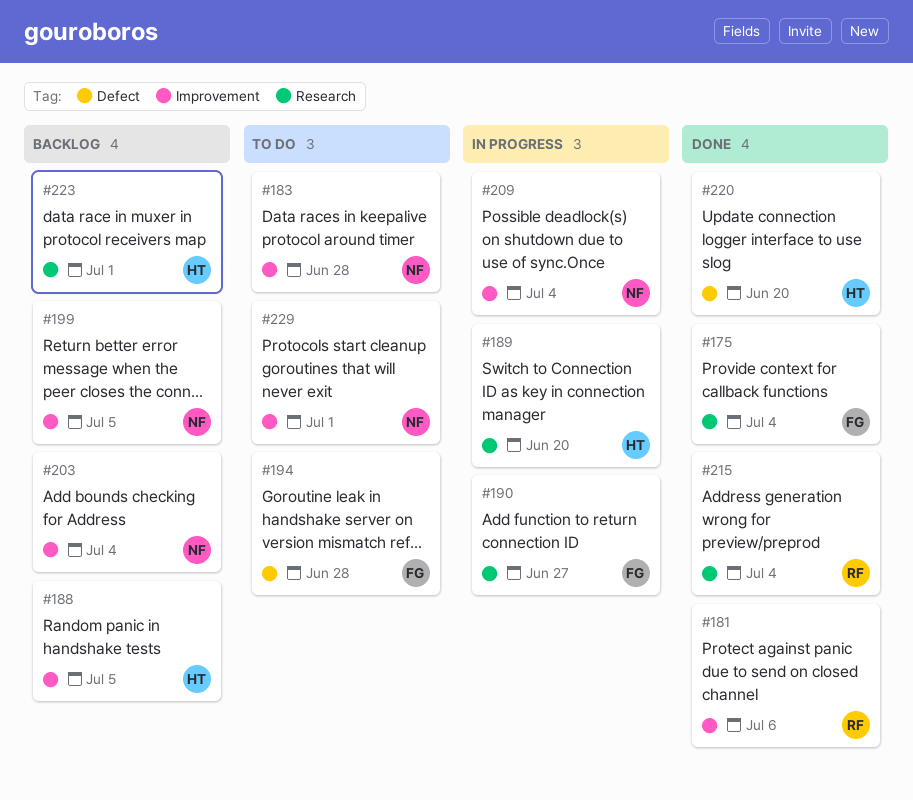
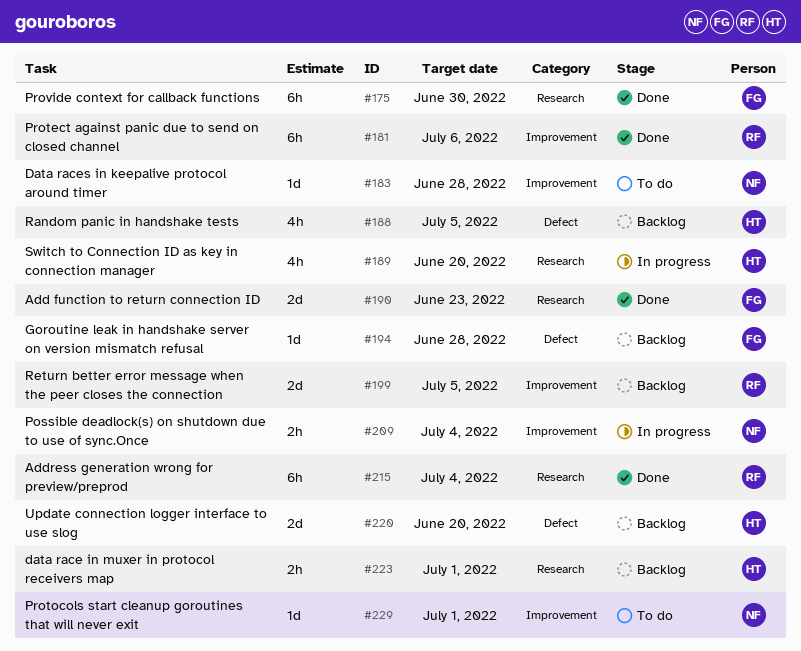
#175, due: Jul 4 -> Jun 30
#188, label: Improvement -> Defect
#190, status: In progress -> Done
#190, due: Jun 27 -> Jun 23
#194, status: To do -> Backlog
#199, owner: NF -> RF
#203: present -> none
#220, status: Done -> Backlog

